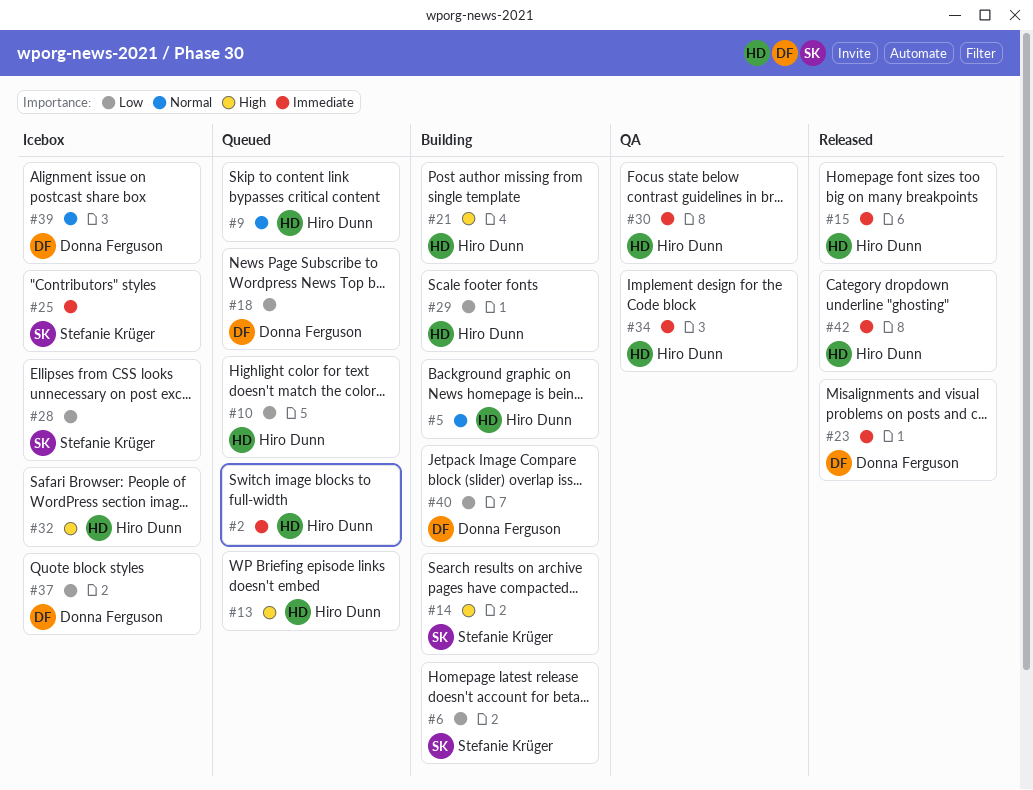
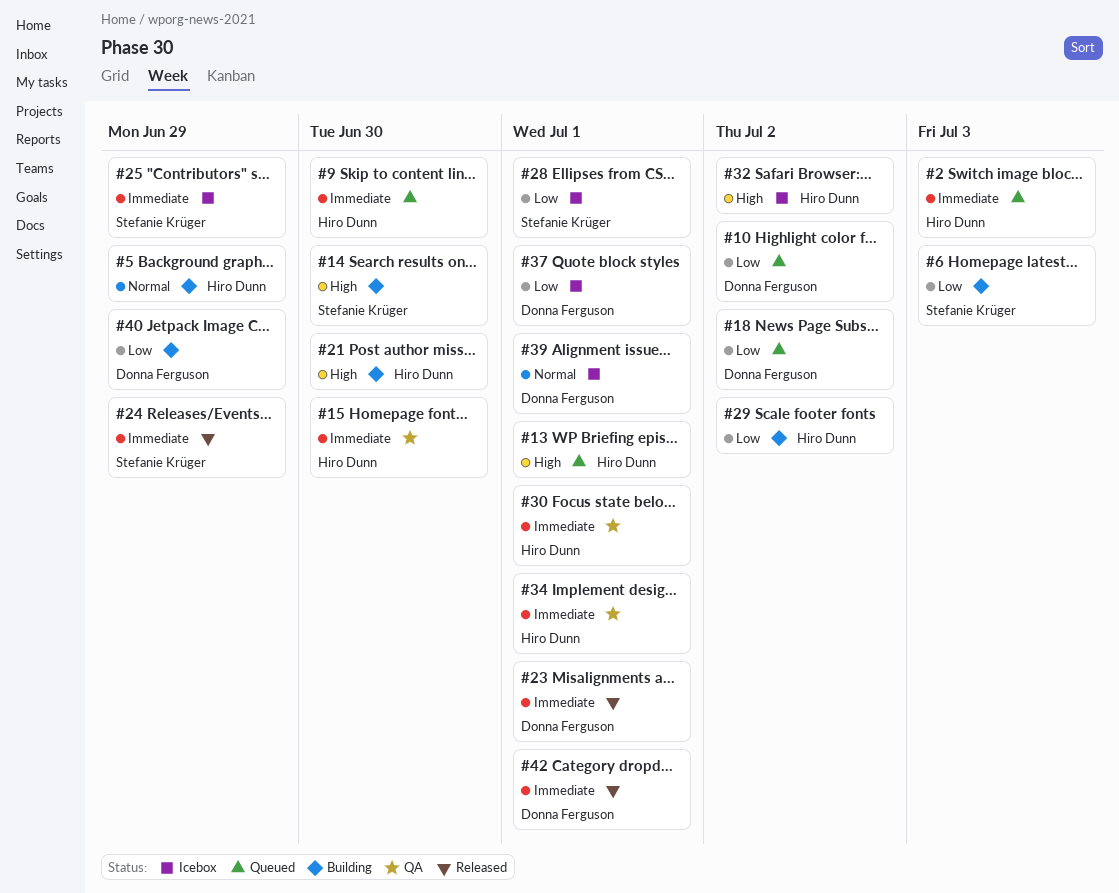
#9, priority: Normal -> Immediate
#10, owner: Hiro Dunn -> Donna Ferguson
#15, status: Released -> QA
#24: none -> present
#42, owner: Hiro Dunn -> Donna Ferguson

